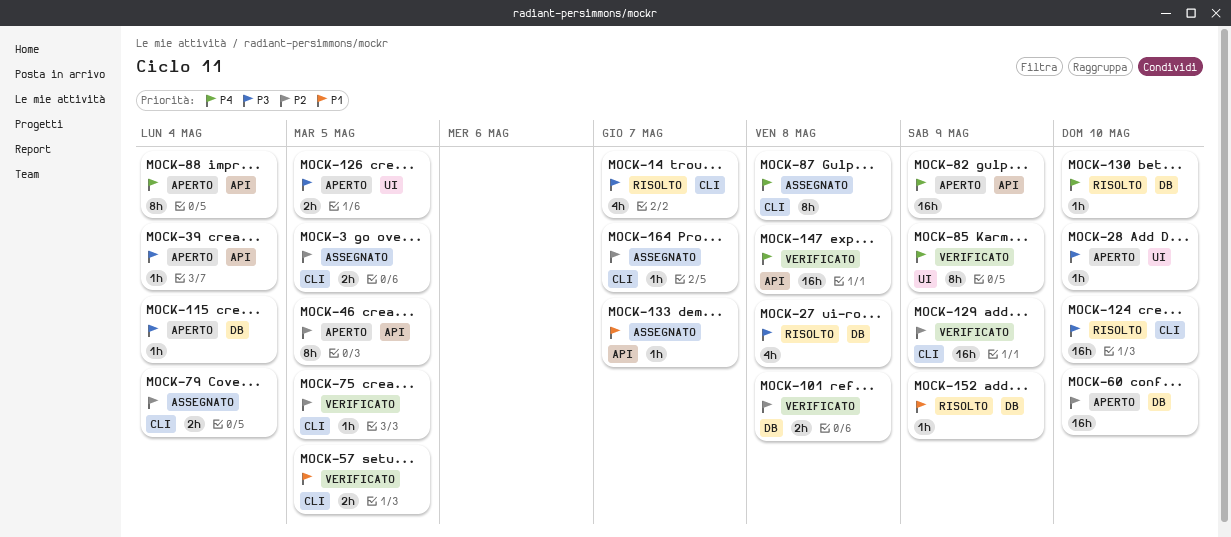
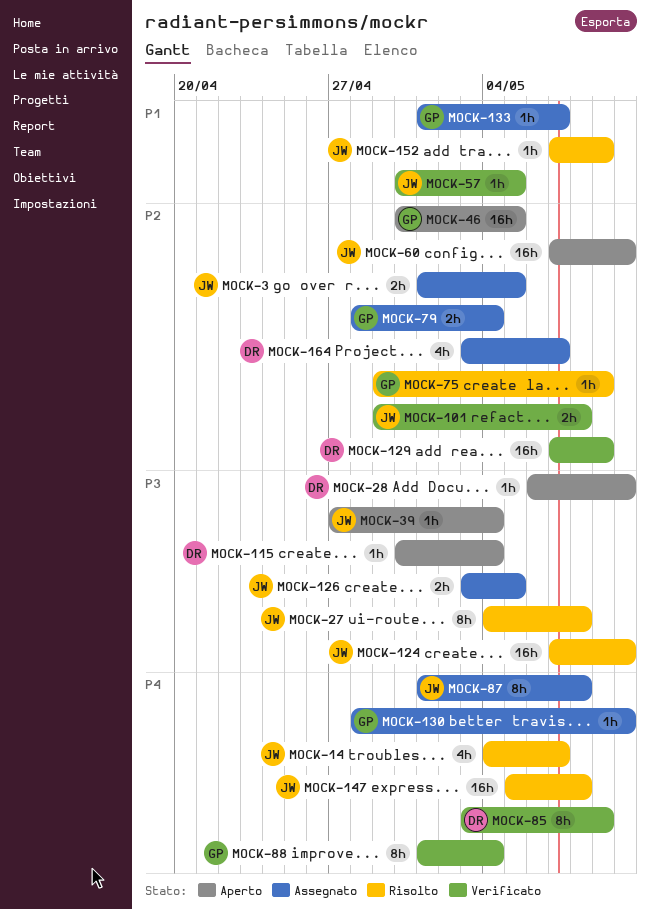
MOCK-14, priority: P3 -> P4
MOCK-27, estimate: 4h -> 8h
MOCK-46, estimate: 8h -> 16h
MOCK-57, estimate: 2h -> 1h
MOCK-75, status: Verificato -> Risolto
MOCK-75, due: May 5 -> May 9
MOCK-82: present -> none
MOCK-88, status: Aperto -> Verificato
MOCK-126, status: Aperto -> Assegnato
MOCK-130, status: Risolto -> Assegnato
MOCK-147, status: Verificato -> Risolto
MOCK-164, estimate: 1h -> 4h

